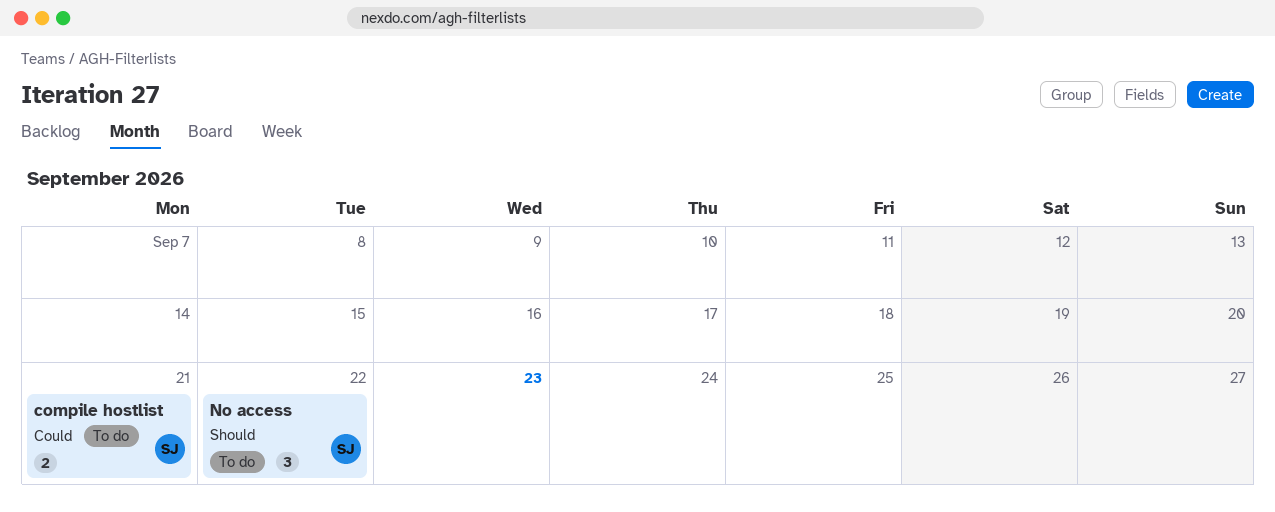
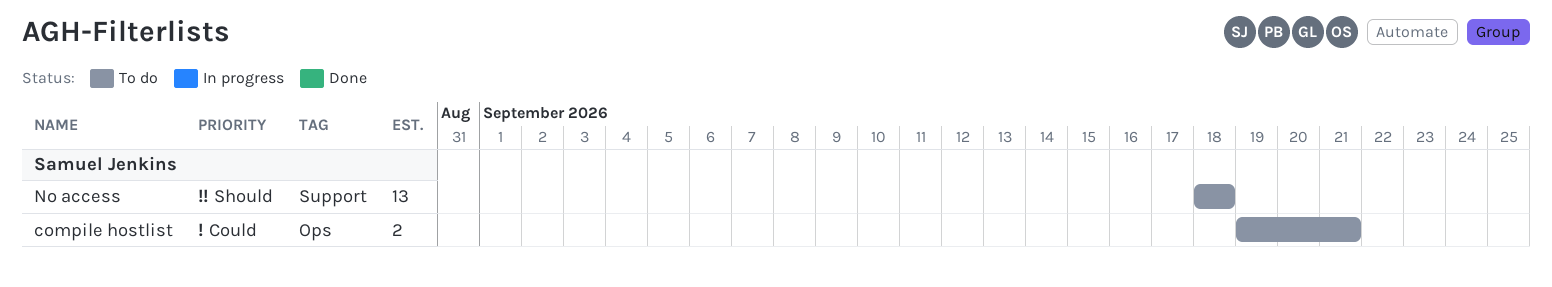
No access, estimate: 3 -> 13
No access, due: Sep 22 -> Sep 18

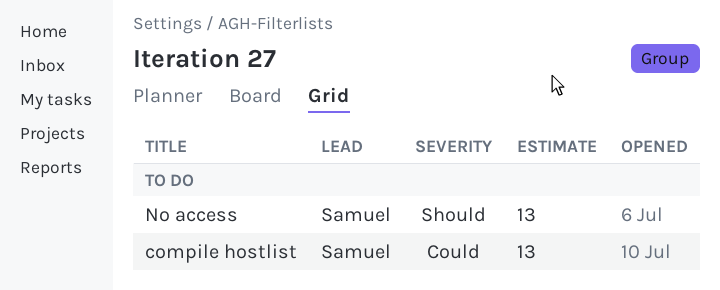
compile hostlist, estimate: 2 -> 13

